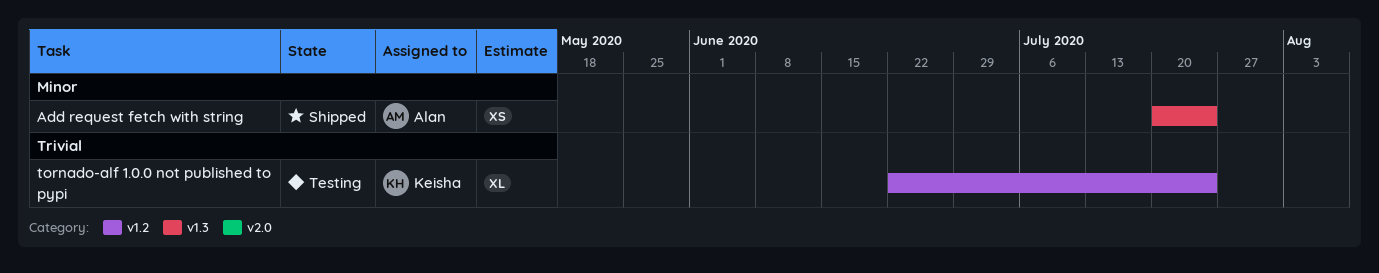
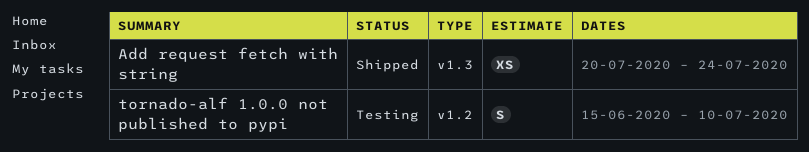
tornado-alf 1.0.0 not published to pypi, estimate: XL -> S
tornado-alf 1.0.0 not published to pypi, start: Jun 22 -> Jun 15
tornado-alf 1.0.0 not published to pypi, due: Jul 24 -> Jul 10

